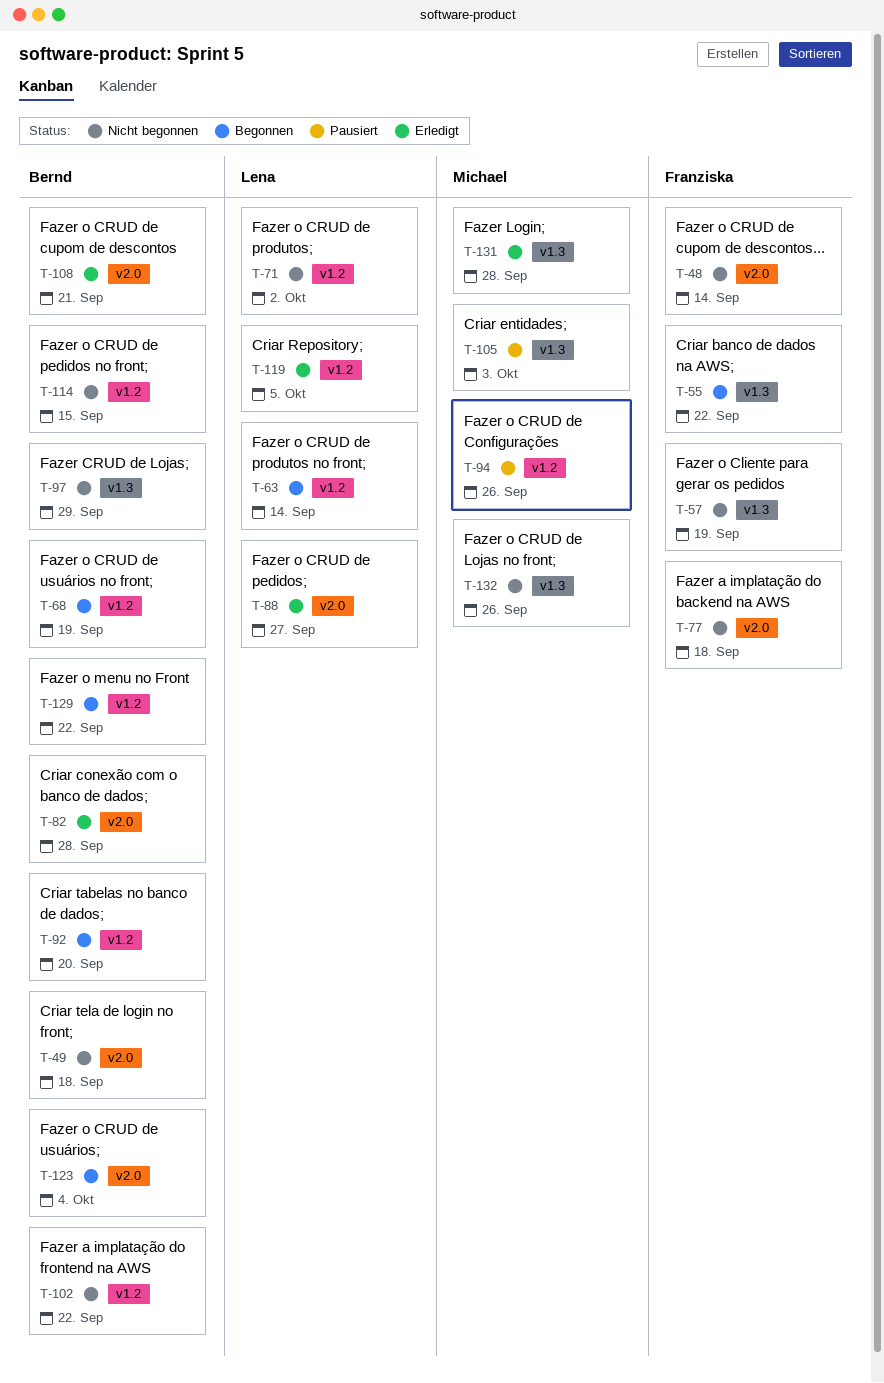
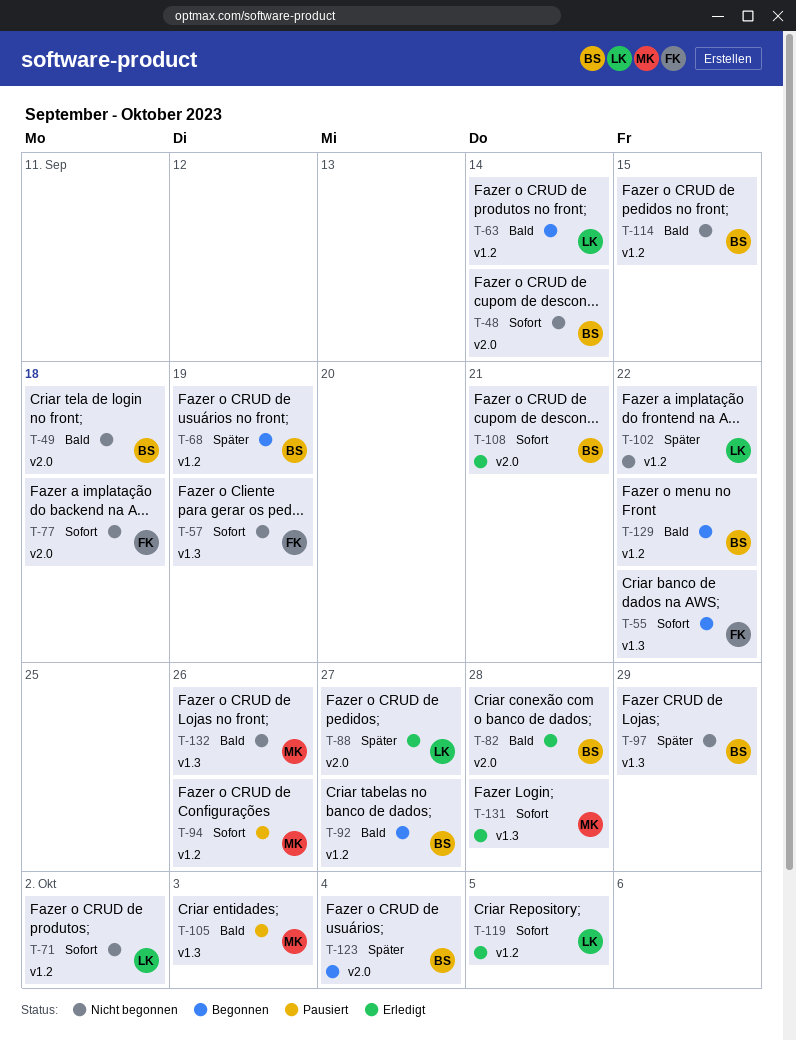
T-48, owner: Franziska -> Bernd
T-92, due: Sep 20 -> Sep 27
T-102, owner: Bernd -> Lena

